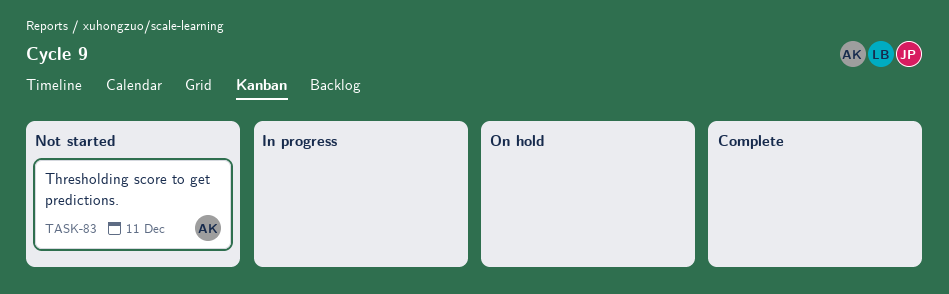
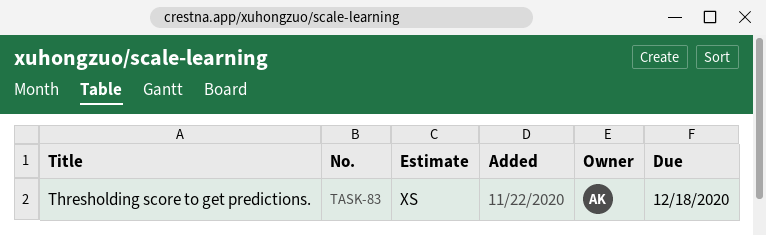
TASK-83, due: Dec 11 -> Dec 18

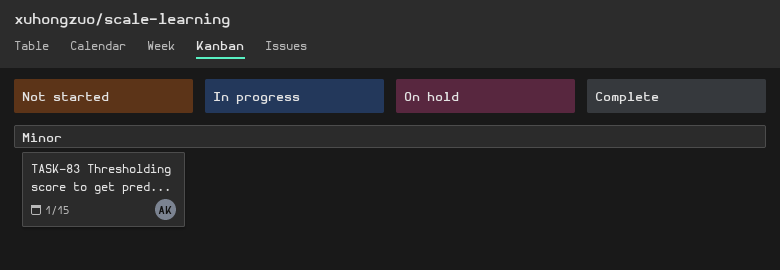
TASK-83, due: Dec 18 -> Jan 15

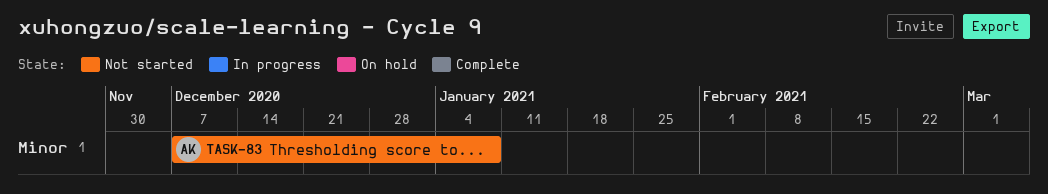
TASK-83, due: Jan 15 -> Jan 8

